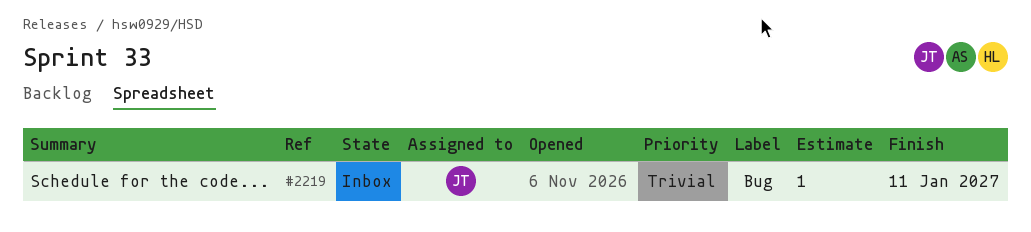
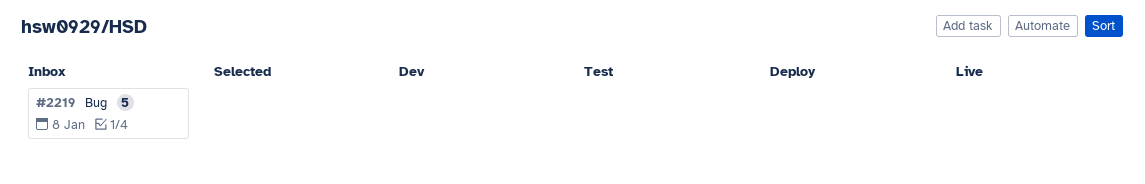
#2219, estimate: 1 -> 5
#2219, due: Jan 11 -> Jan 8

